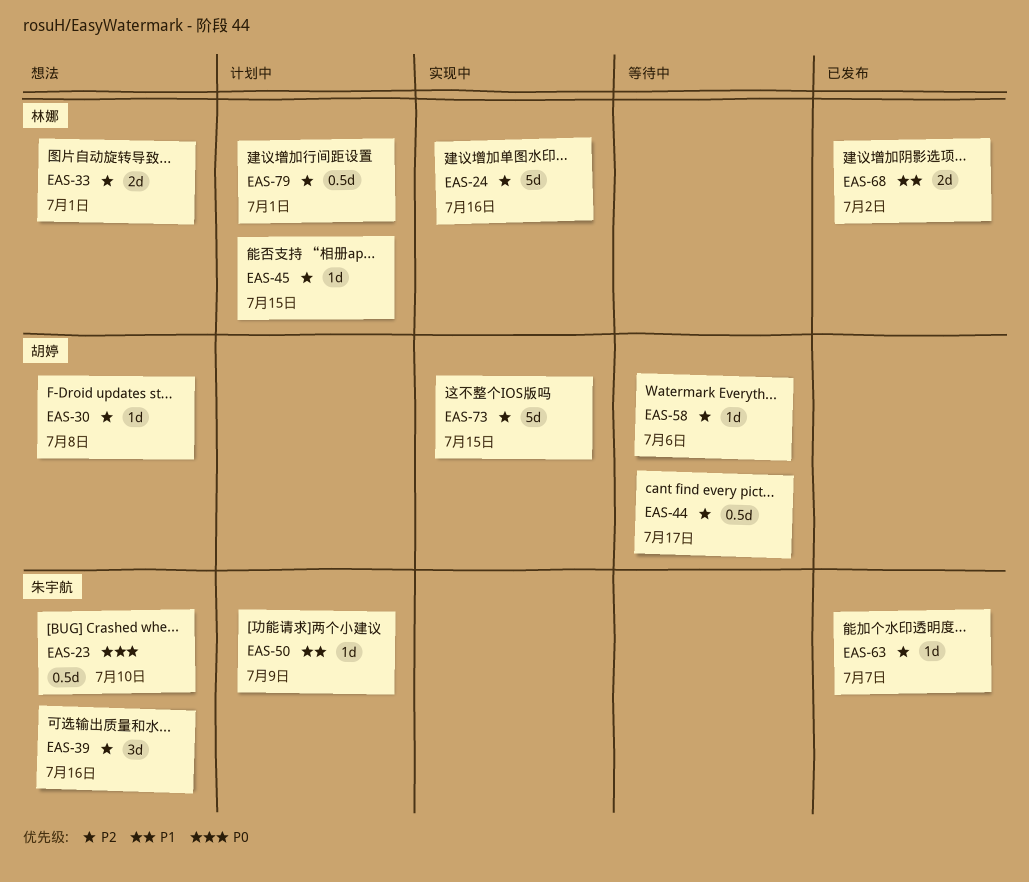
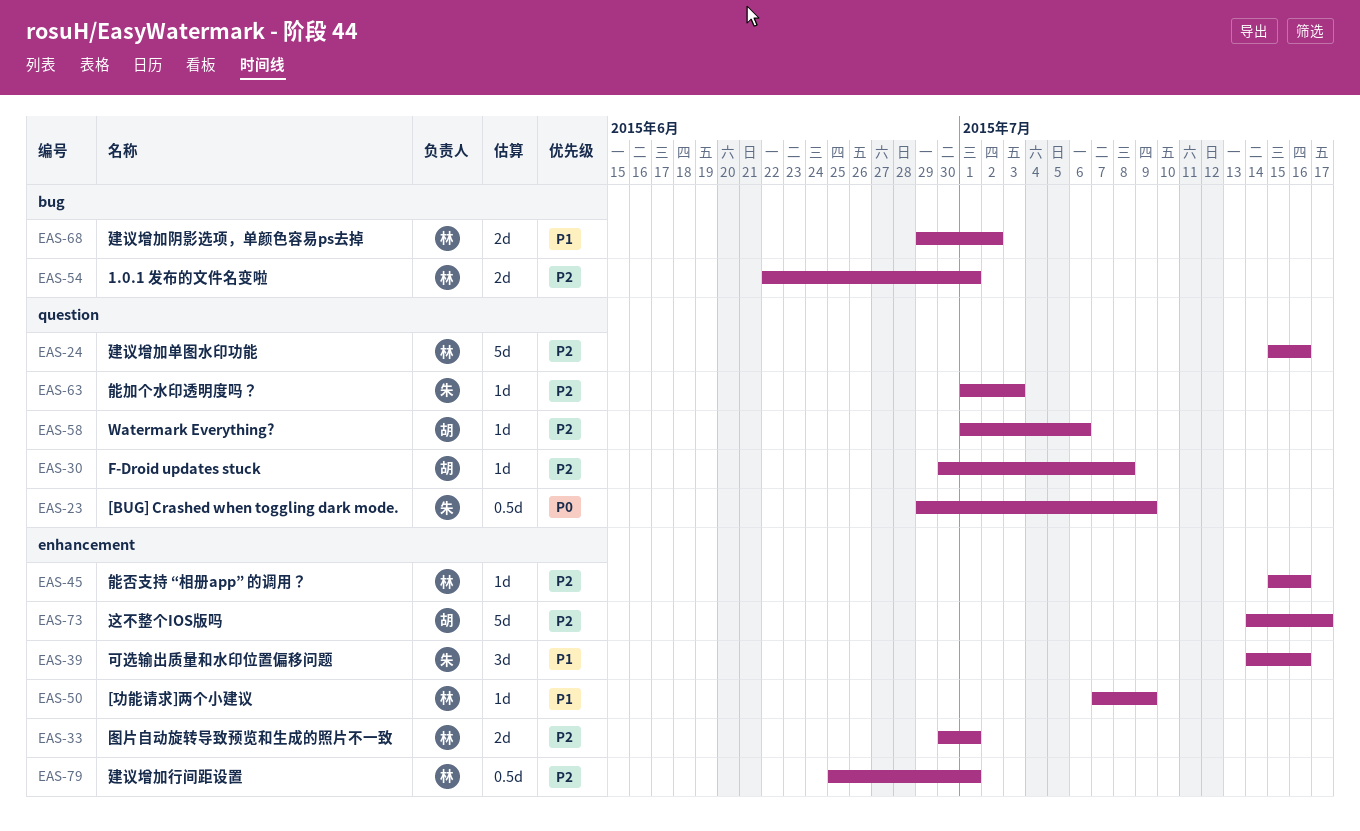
EAS-23, due: Jul 10 -> Jul 9
EAS-39, priority: P2 -> P1
EAS-44: present -> none
EAS-45, due: Jul 15 -> Jul 16
EAS-50, owner: 朱宇航 -> 林娜
EAS-54: none -> present
EAS-63, due: Jul 7 -> Jul 3
EAS-73, due: Jul 15 -> Jul 17

